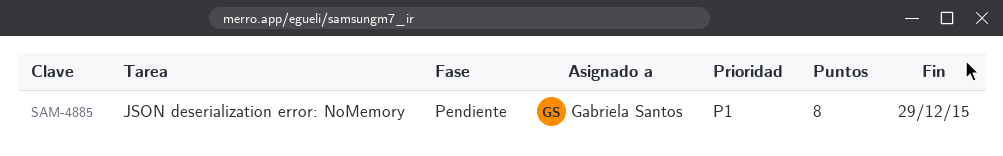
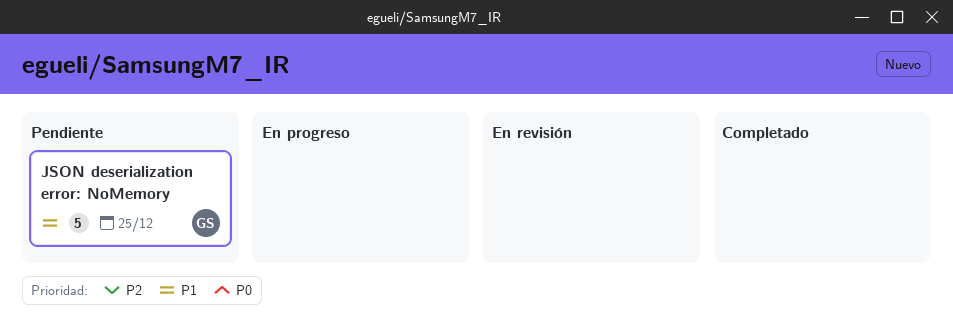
JSON deserialization error: NoMemory, estimate: 8 -> 5
JSON deserialization error: NoMemory, due: Dec 29 -> Dec 25

